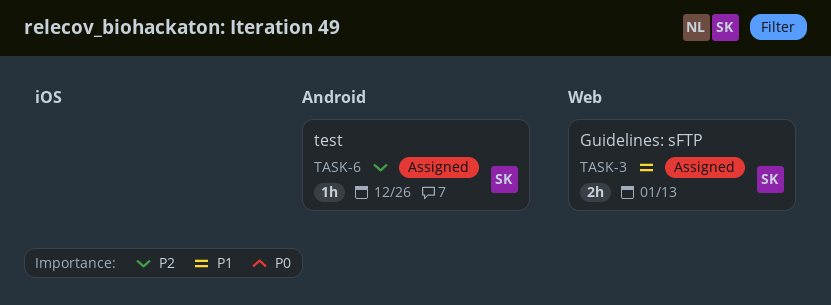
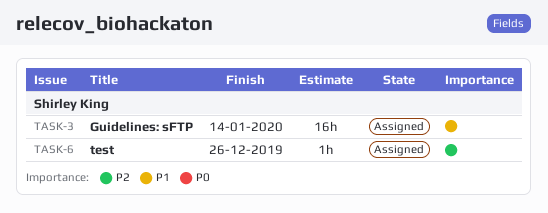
TASK-3, estimate: 2h -> 16h
TASK-3, due: Jan 13 -> Jan 14

